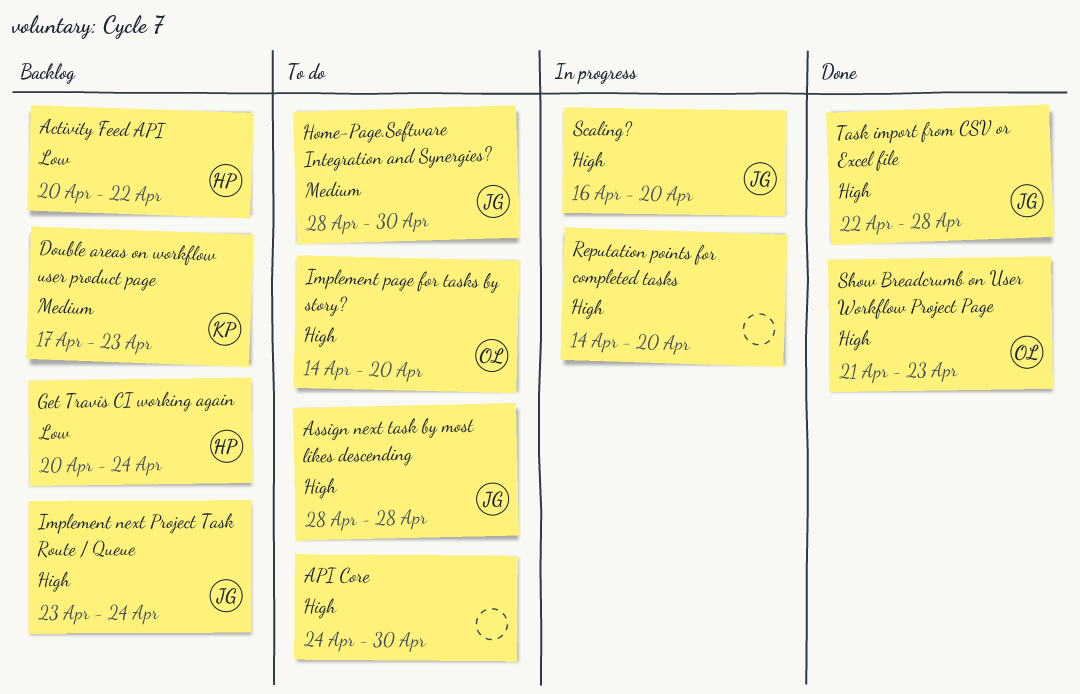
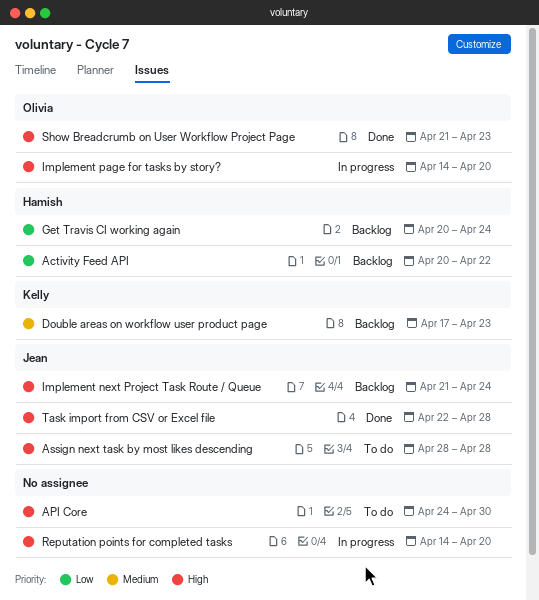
Home-Page.Software Integration and Synergies?: present -> none
Implement next Project Task Route / Queue, start: Apr 23 -> Apr 21
Implement page for tasks by story?, status: To do -> In progress
Scaling?: present -> none

